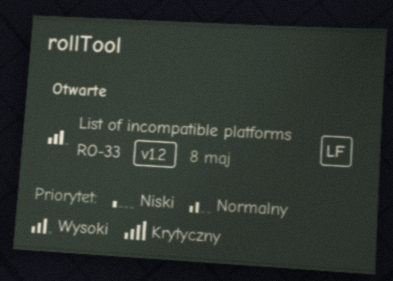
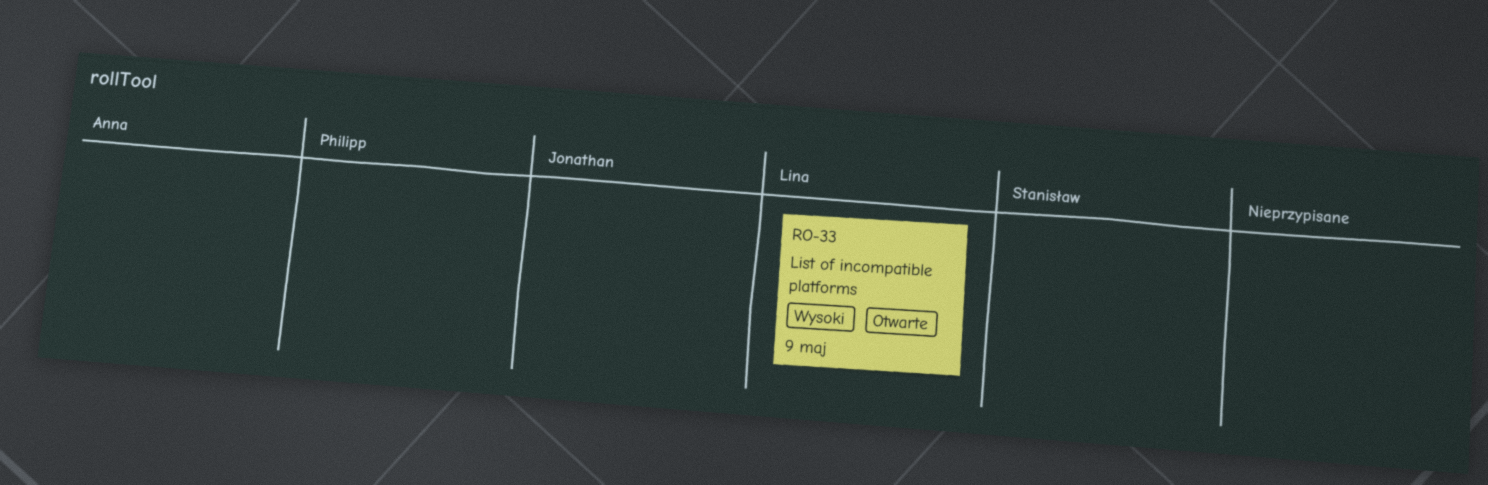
RO-33, due: May 8 -> May 9

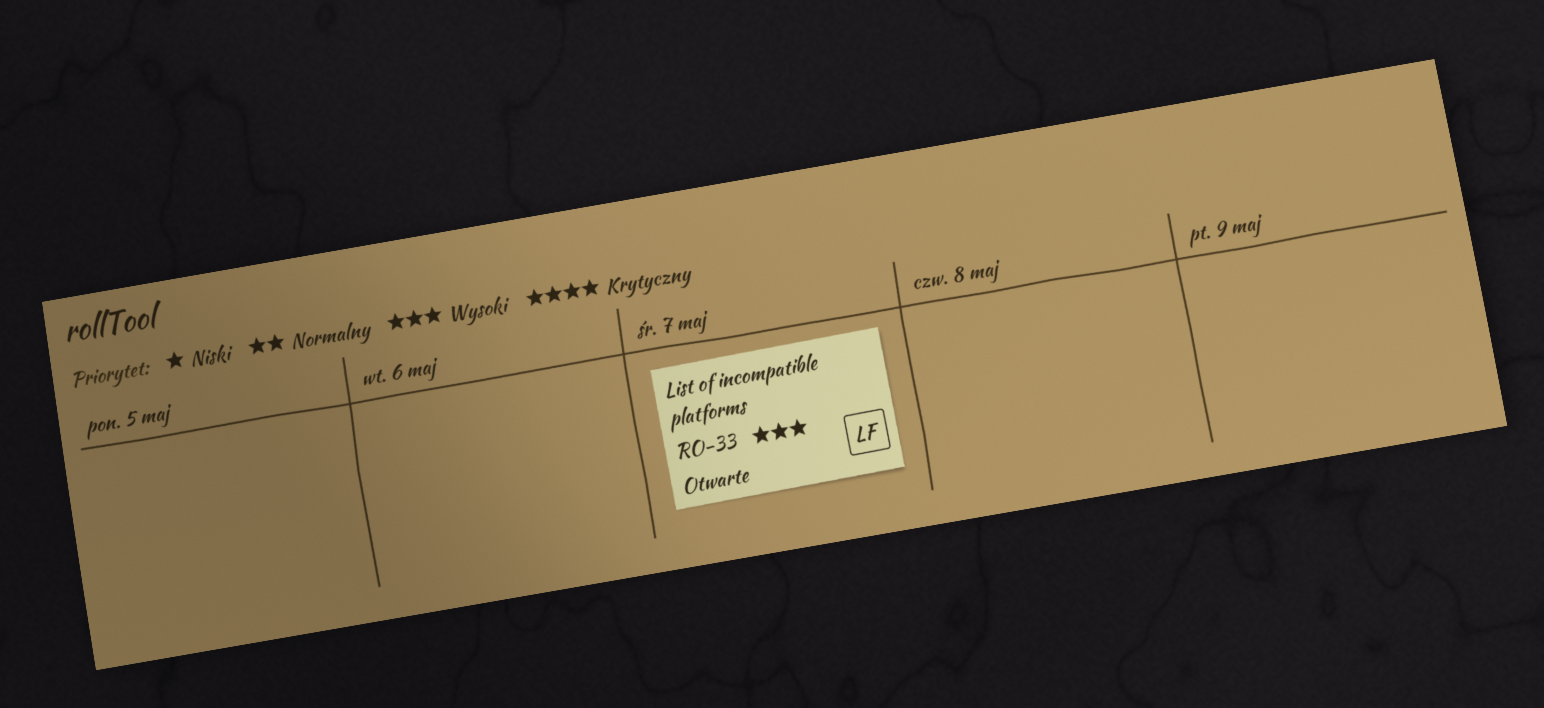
RO-33, due: May 9 -> May 7

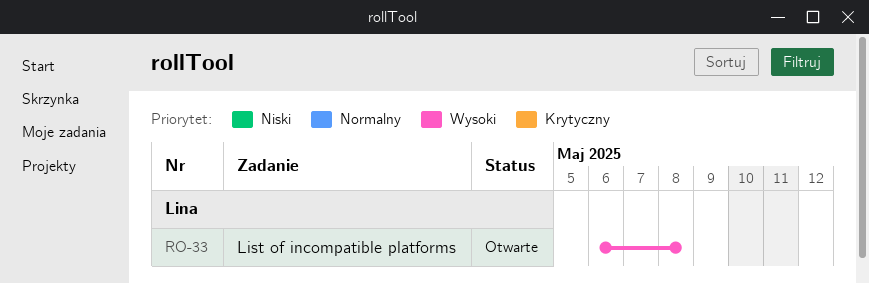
RO-33, due: May 7 -> May 8

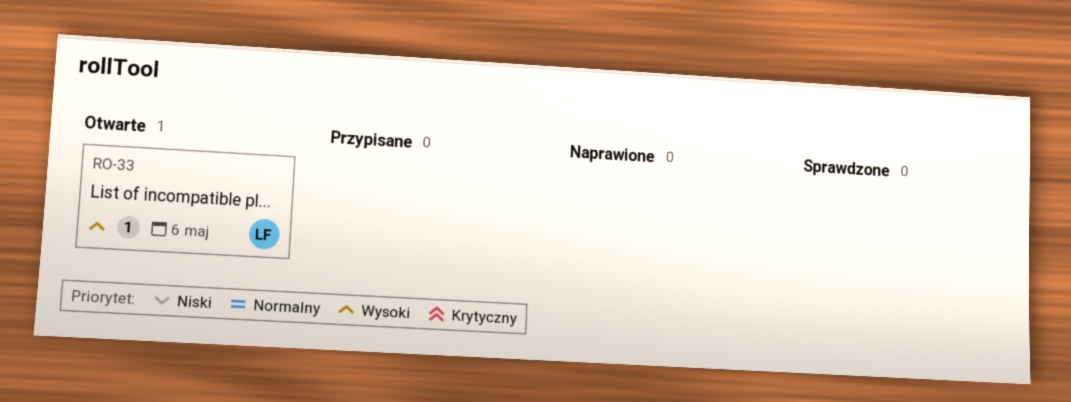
RO-33, due: May 8 -> May 6

